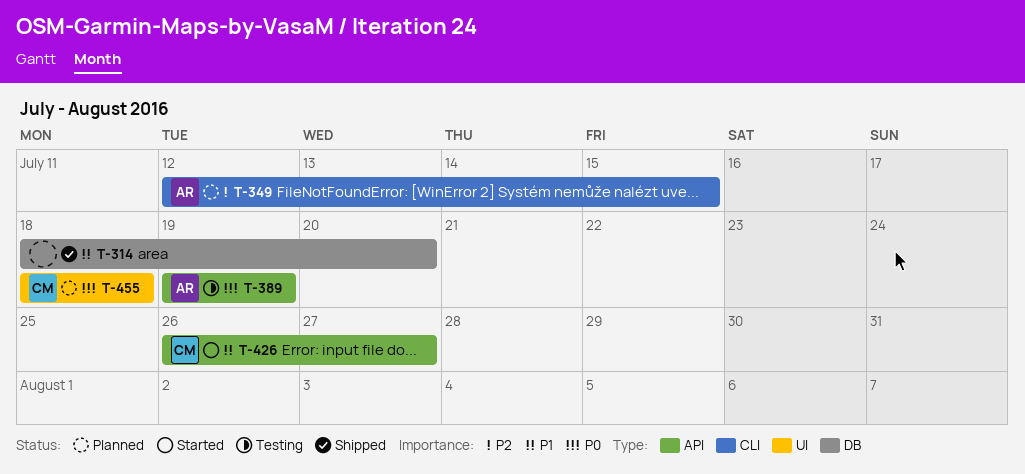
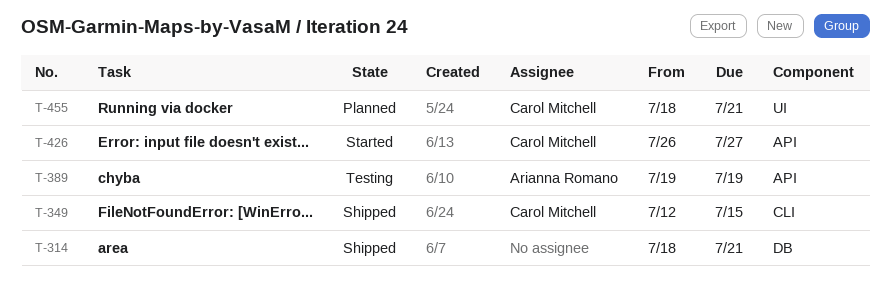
T-314, due: Jul 20 -> Jul 21
T-349, status: Planned -> Shipped
T-349, owner: Arianna Romano -> Carol Mitchell
T-455, due: Jul 18 -> Jul 21

